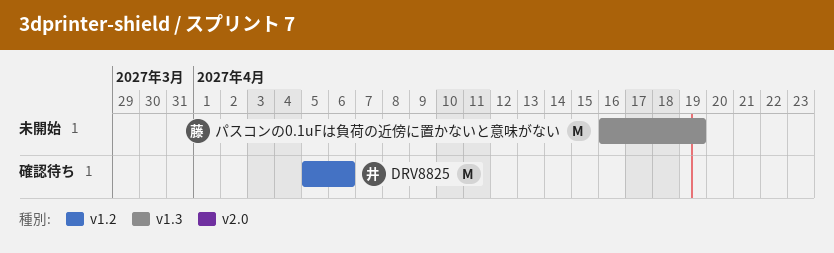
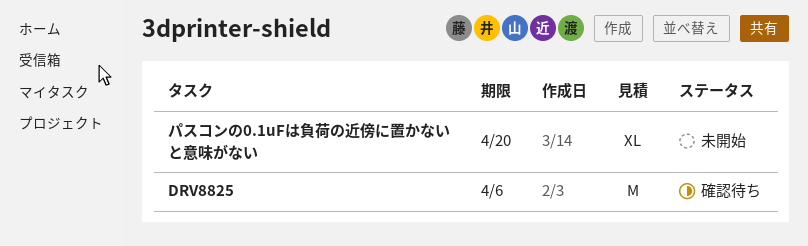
パスコンの0.1uFは負荷の近傍に置かないと意味がない, estimate: M -> XL
パスコンの0.1uFは負荷の近傍に置かないと意味がない, due: Apr 19 -> Apr 20

